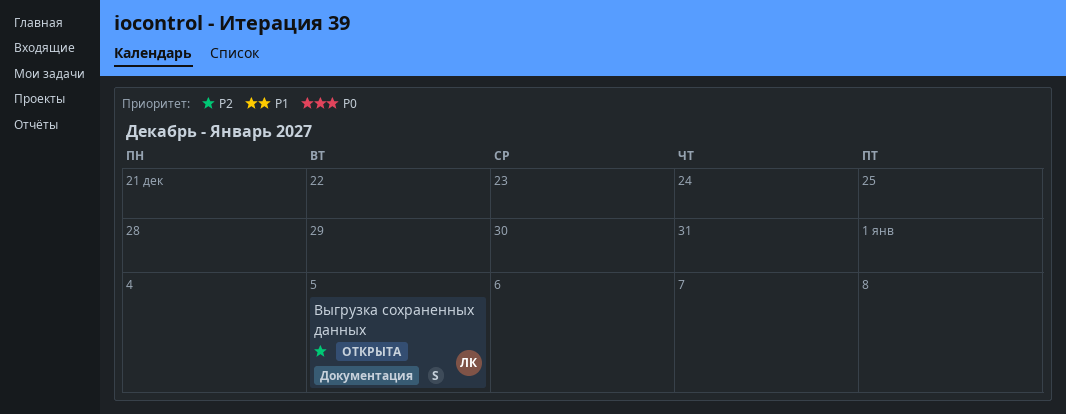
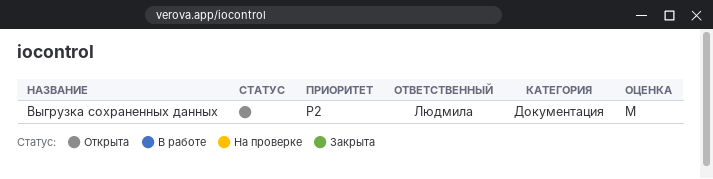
Выгрузка сохраненных данных, estimate: S -> M

